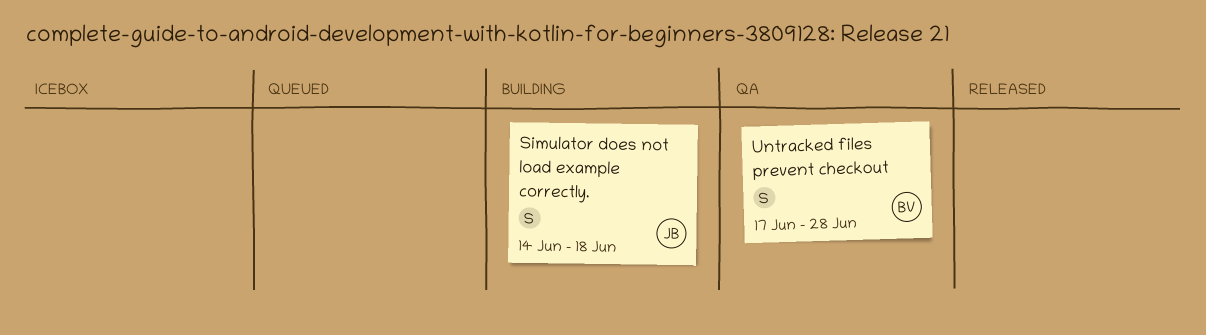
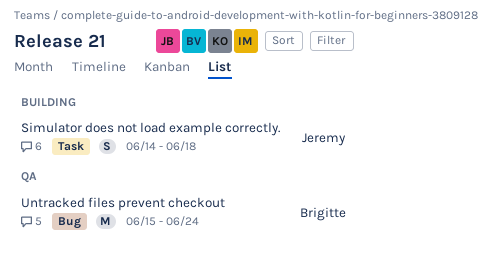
Untracked files prevent checkout, estimate: S -> M
Untracked files prevent checkout, start: Jun 17 -> Jun 15
Untracked files prevent checkout, due: Jun 28 -> Jun 24

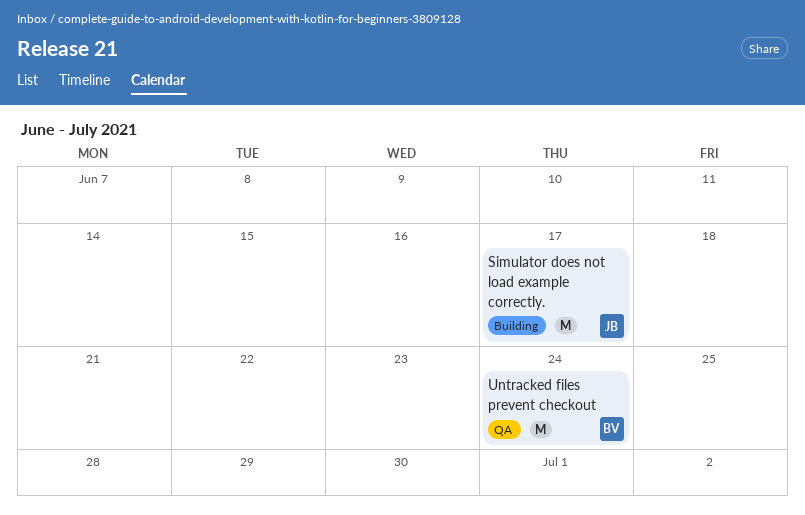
Simulator does not load example correctly., estimate: S -> M
Simulator does not load example correctly., due: Jun 18 -> Jun 17

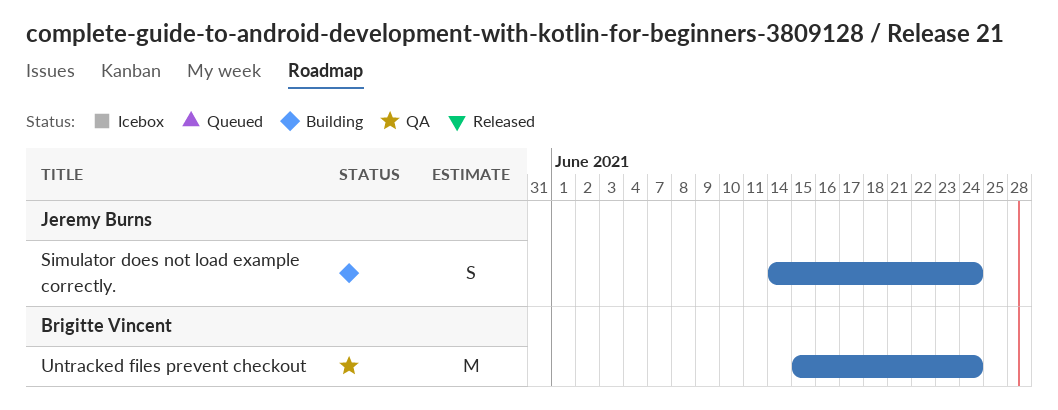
Simulator does not load example correctly., estimate: M -> S
Simulator does not load example correctly., due: Jun 17 -> Jun 24

